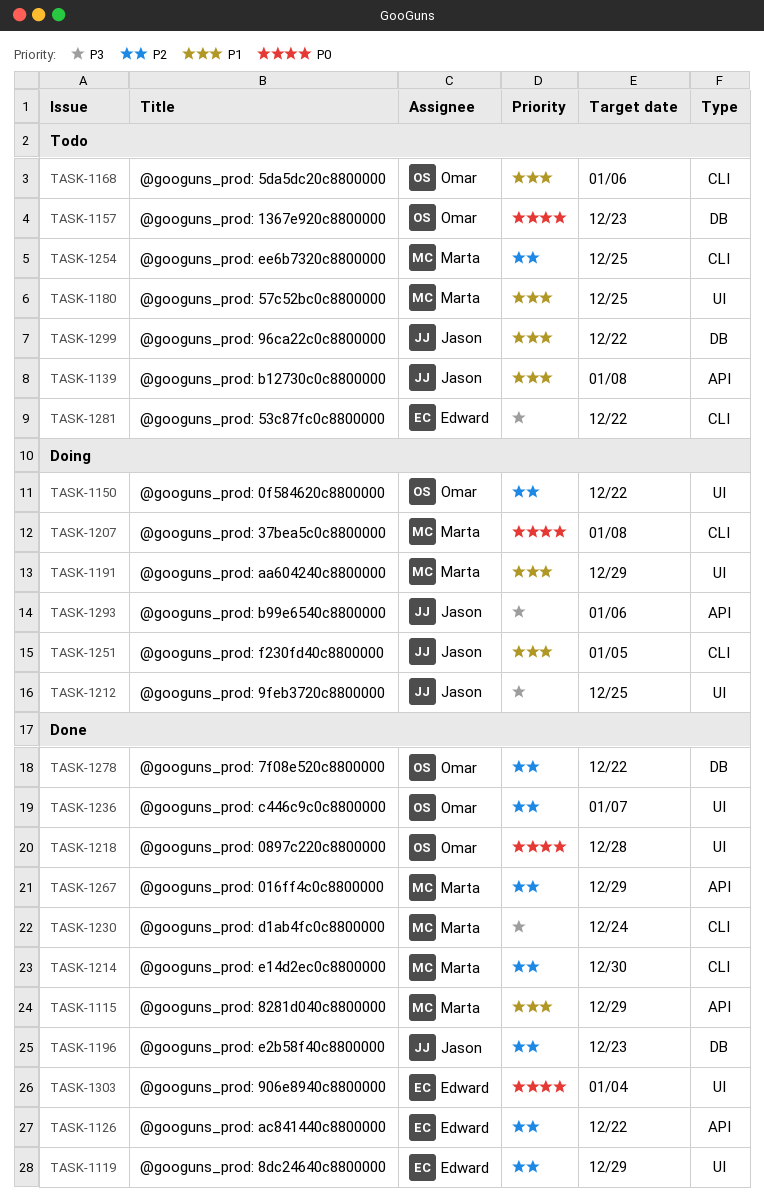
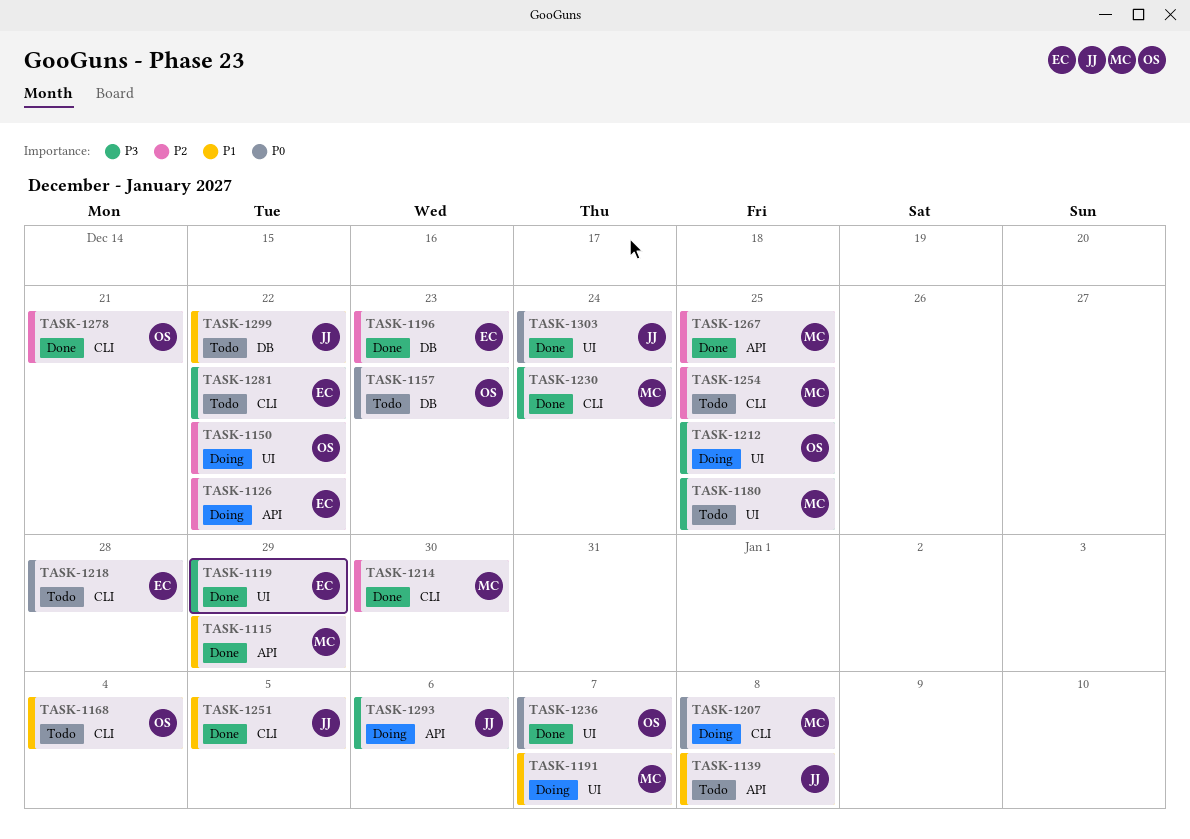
TASK-1119, priority: P2 -> P3
TASK-1126, status: Done -> Doing
TASK-1168, due: Jan 6 -> Jan 4
TASK-1180, priority: P1 -> P3
TASK-1191, due: Dec 29 -> Jan 7
TASK-1196, owner: Jason -> Edward
TASK-1212, owner: Jason -> Omar
TASK-1218, status: Done -> Todo
TASK-1218, owner: Omar -> Edward
TASK-1218, label: UI -> CLI
TASK-1236, priority: P2 -> P0
TASK-1251, status: Doing -> Done
TASK-1267, due: Dec 29 -> Dec 25
TASK-1278, label: DB -> CLI
TASK-1278, due: Dec 22 -> Dec 21
TASK-1303, owner: Edward -> Jason
TASK-1303, due: Jan 4 -> Dec 24

